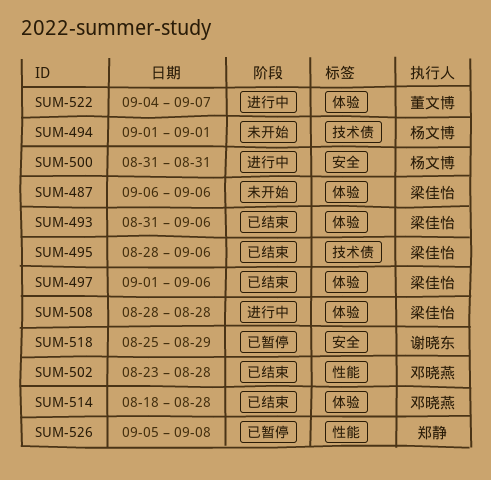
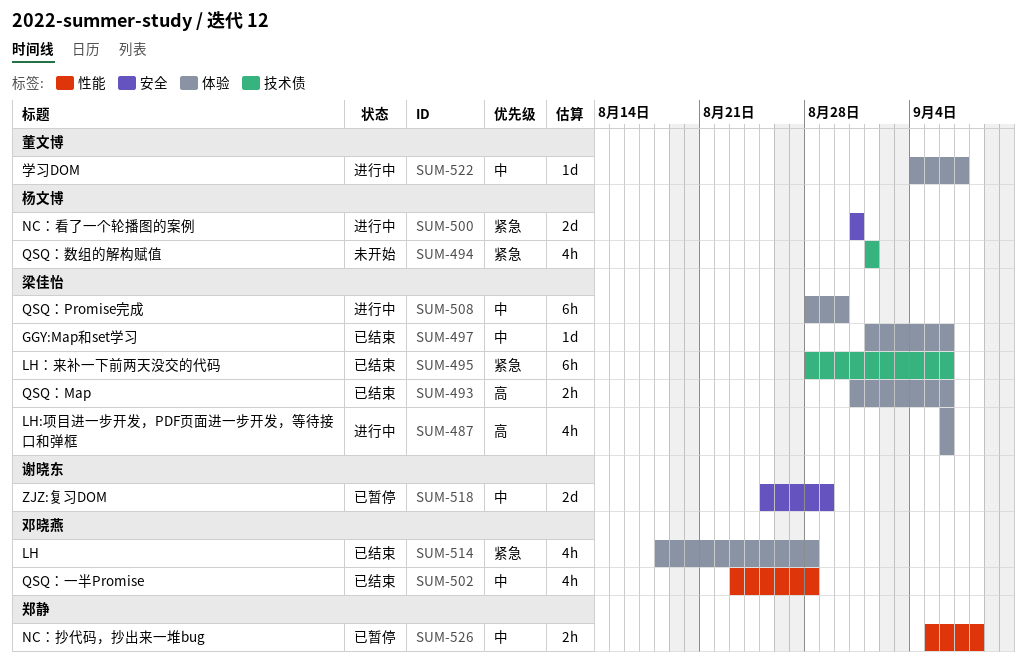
SUM-487, status: 未开始 -> 进行中
SUM-508, due: Aug 28 -> Aug 30

